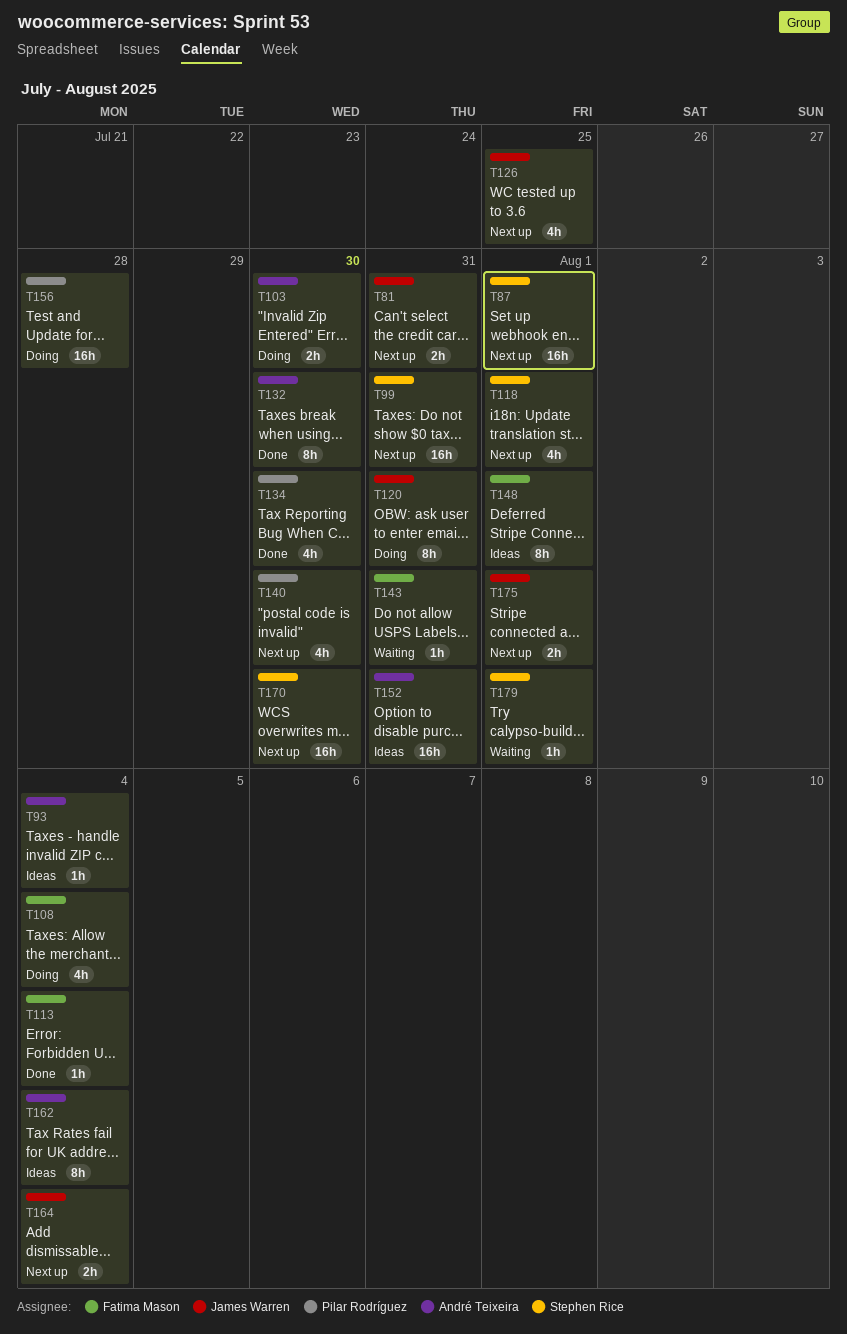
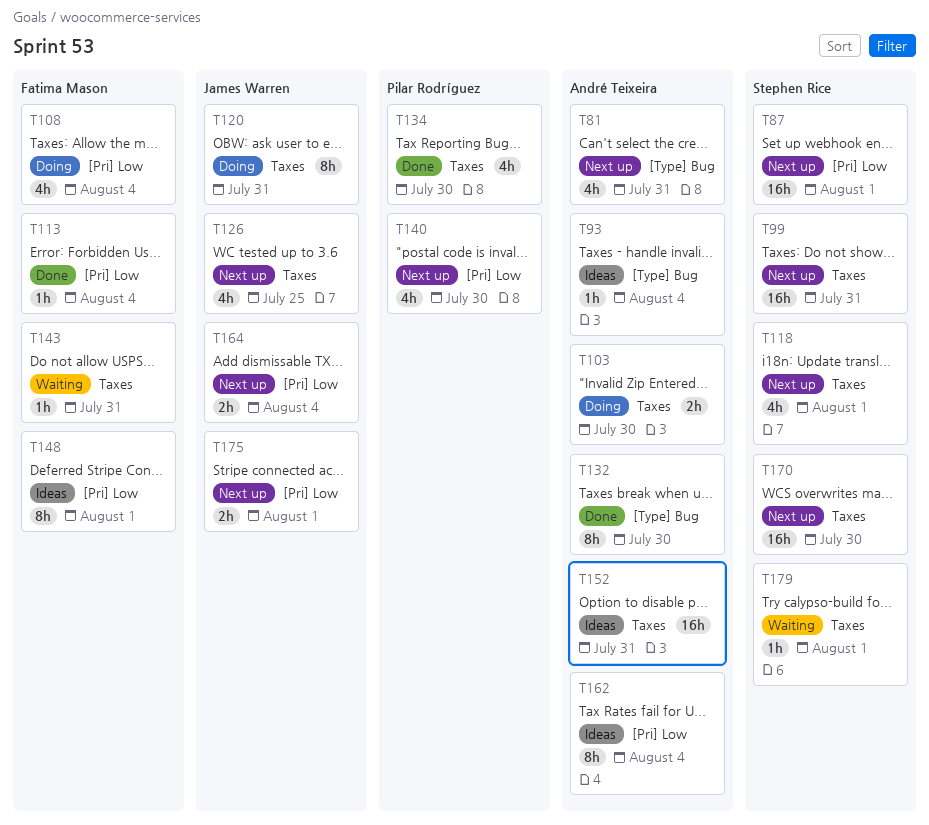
T81, owner: James Warren -> André Teixeira
T81, estimate: 2h -> 4h
T156: present -> none

